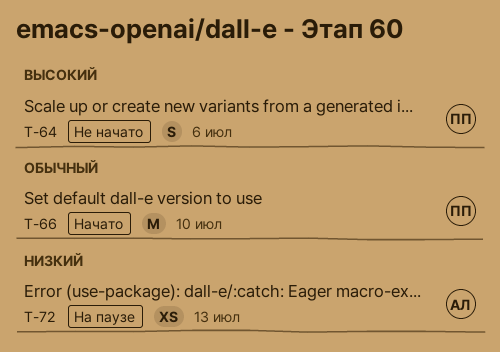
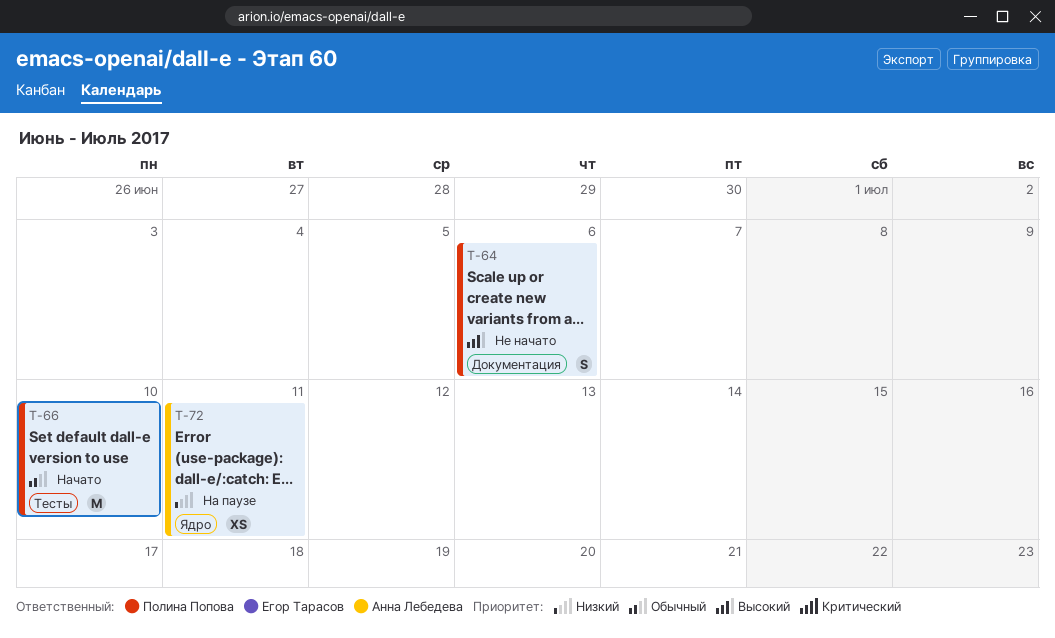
T-72, due: Jul 13 -> Jul 11

